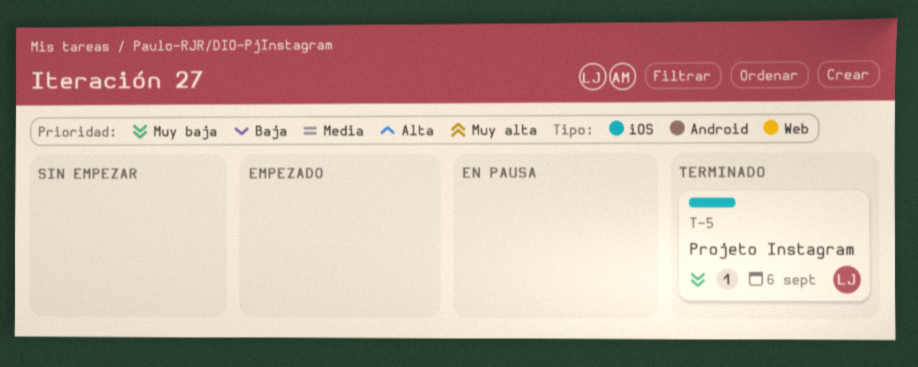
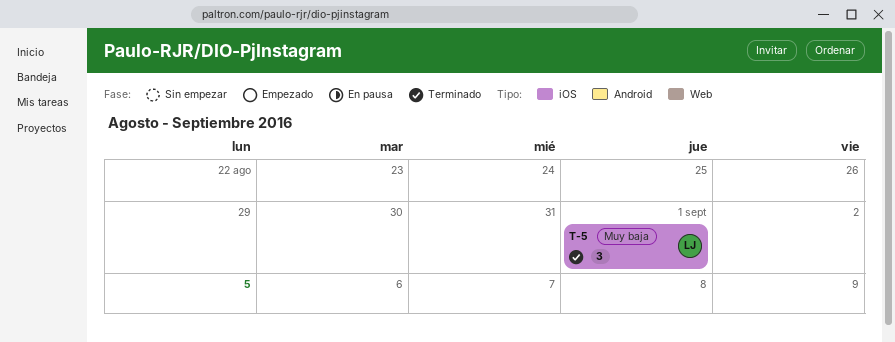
T-5, estimate: 1 -> 3
T-5, due: Sep 6 -> Sep 1

